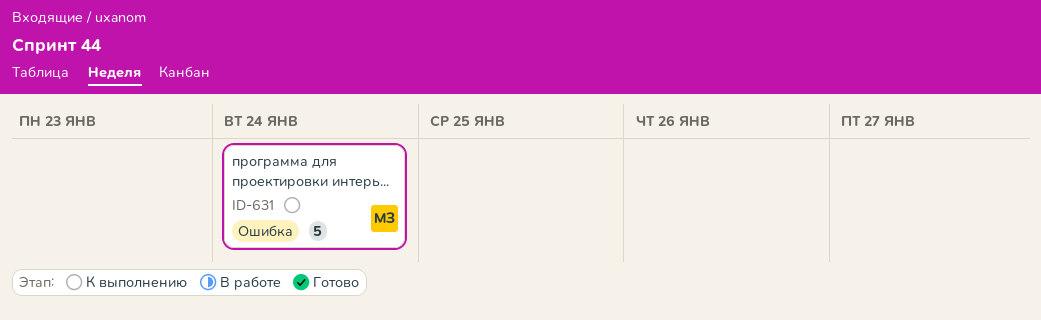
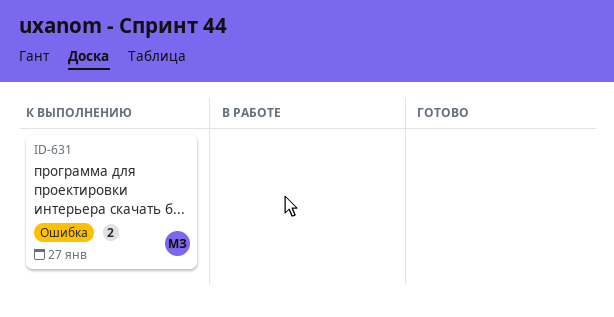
ID-631, estimate: 5 -> 2
ID-631, due: Jan 24 -> Jan 27

